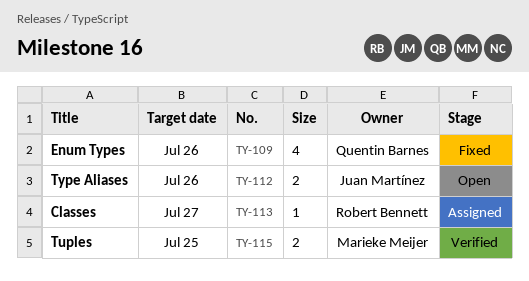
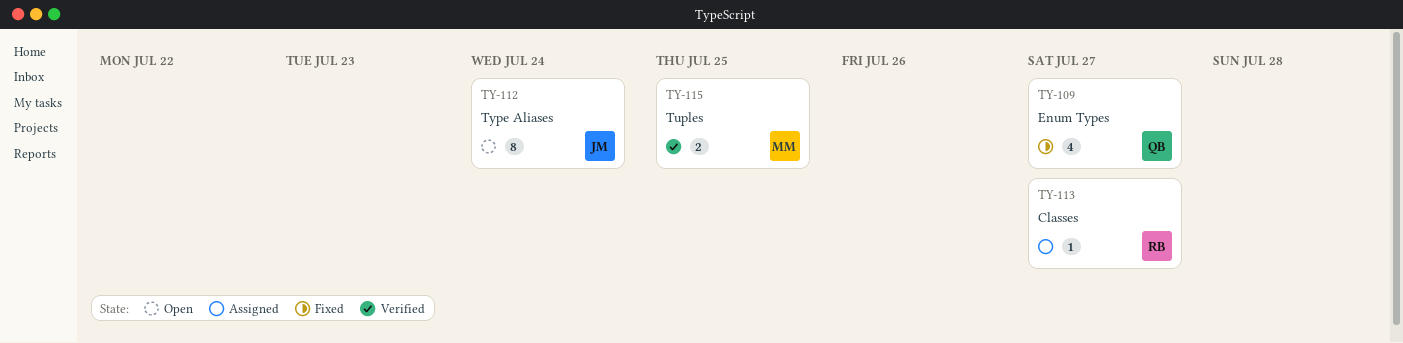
TY-109, due: Jul 26 -> Jul 27
TY-112, estimate: 2 -> 8
TY-112, due: Jul 26 -> Jul 24

